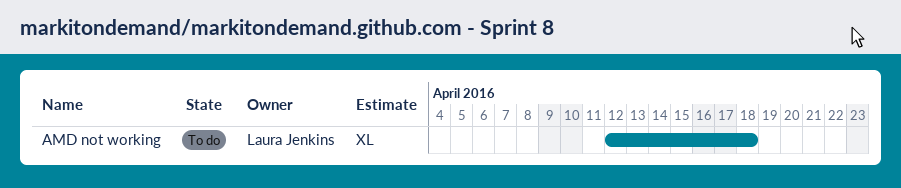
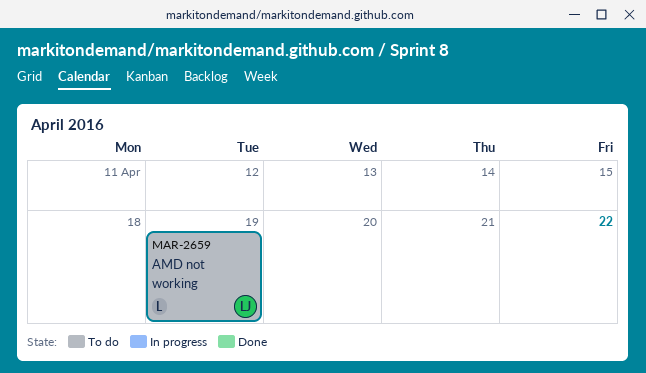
AMD not working, estimate: XL -> L
AMD not working, due: Apr 18 -> Apr 19

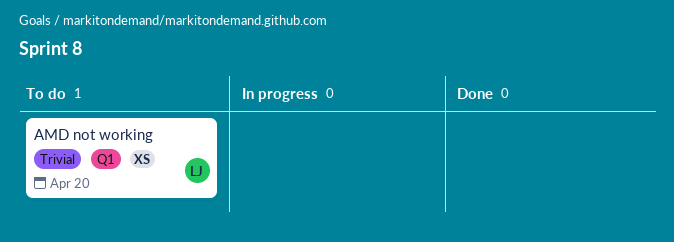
AMD not working, estimate: L -> XS
AMD not working, due: Apr 19 -> Apr 20

